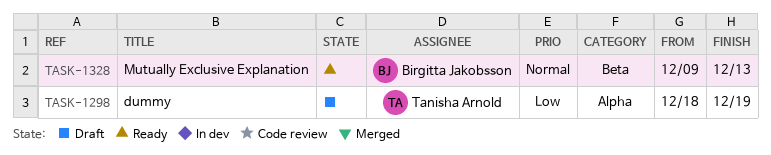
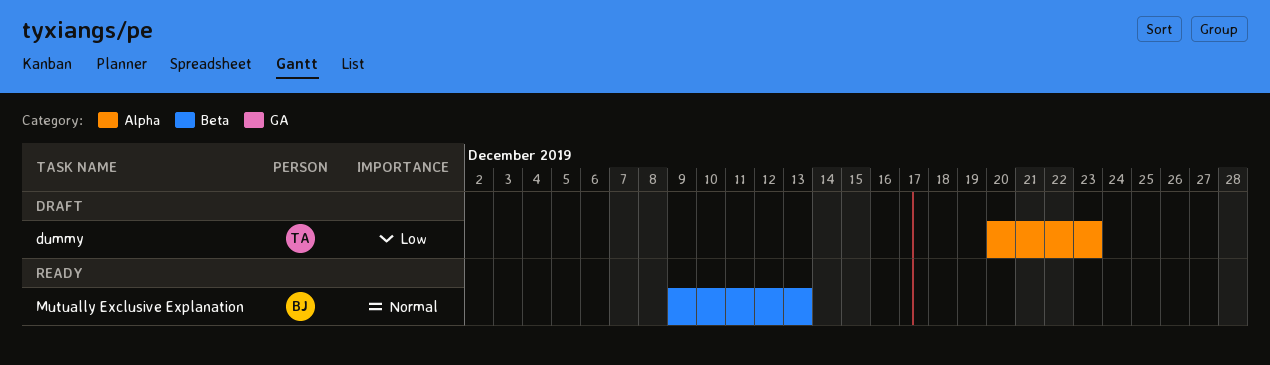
dummy, start: Dec 18 -> Dec 20
dummy, due: Dec 19 -> Dec 23

